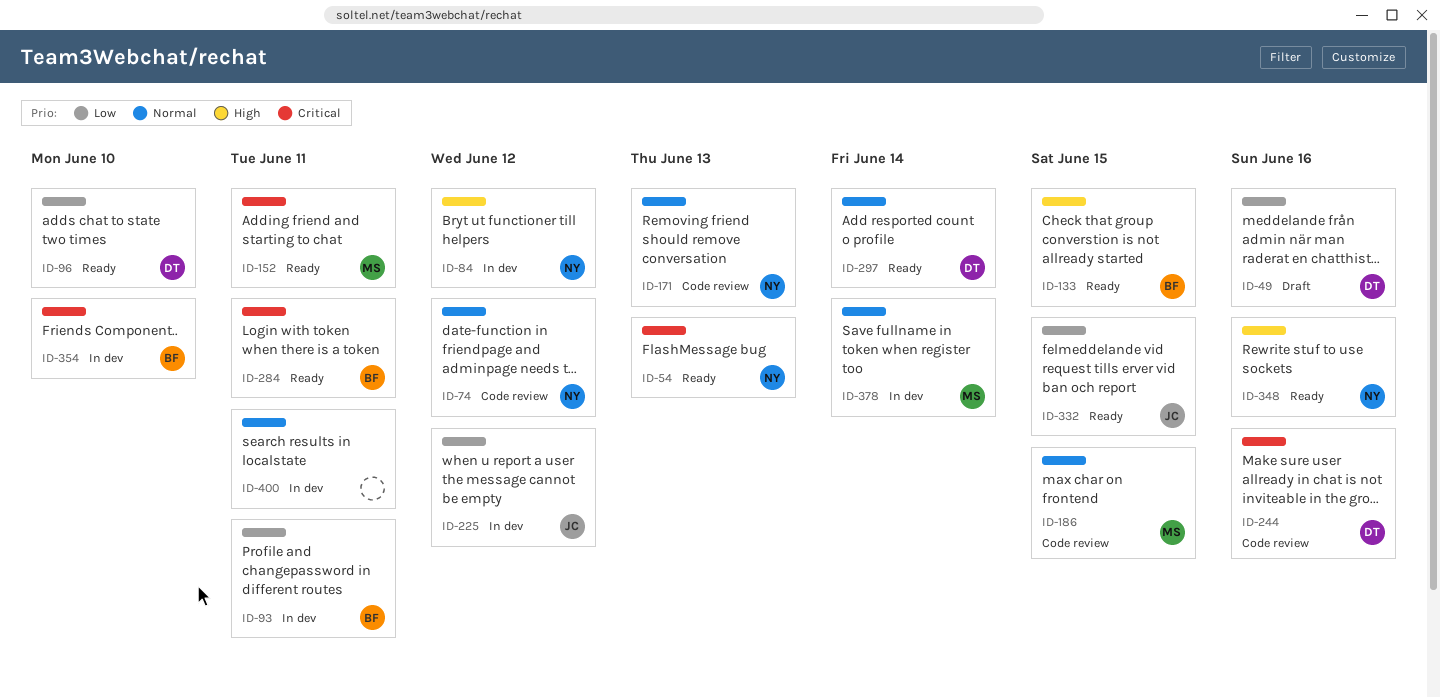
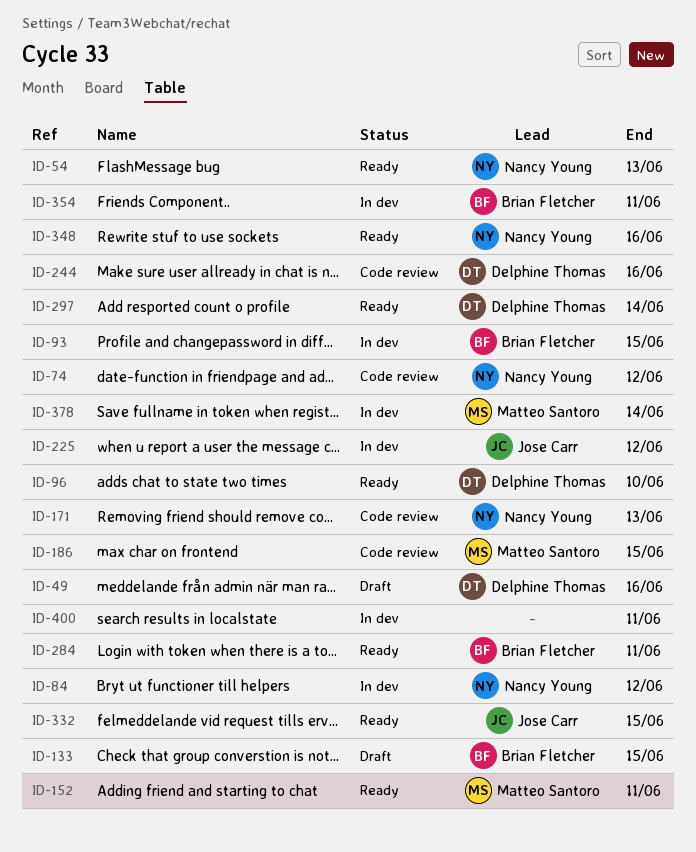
ID-93, due: Jun 11 -> Jun 15
ID-133, status: Ready -> Draft
ID-354, due: Jun 10 -> Jun 11

